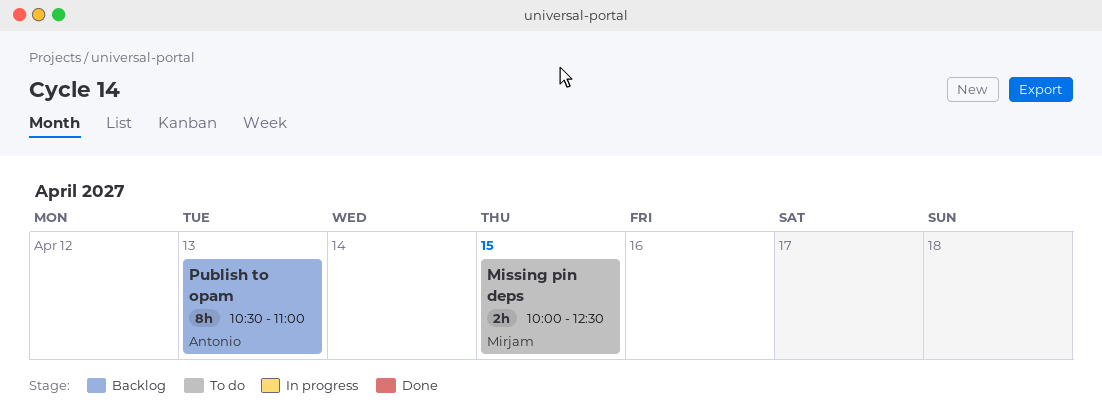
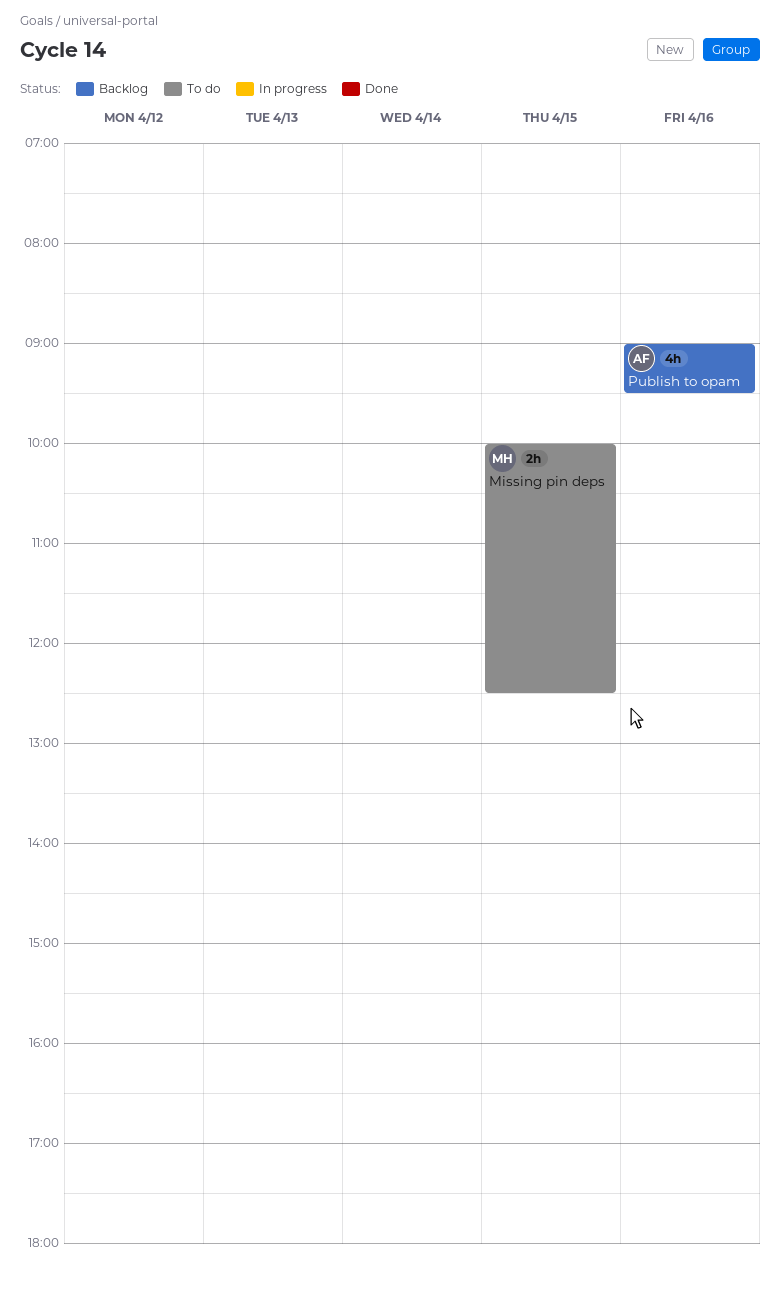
Publish to opam, estimate: 8h -> 4h
Publish to opam, day: Apr 13 -> Apr 16
Publish to opam, begins: 10:30 -> 09:00
Publish to opam, ends: 11:00 -> 09:30

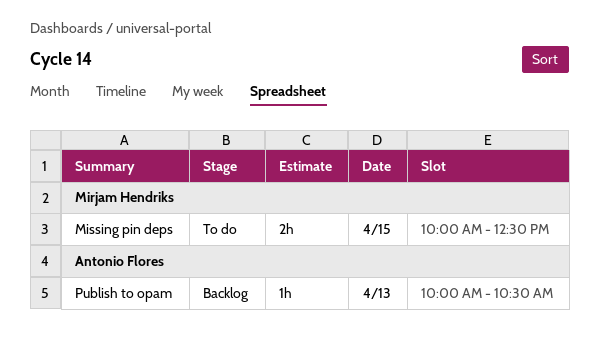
Publish to opam, estimate: 4h -> 1h
Publish to opam, day: Apr 16 -> Apr 13
Publish to opam, begins: 09:00 -> 10:00
Publish to opam, ends: 09:30 -> 10:30

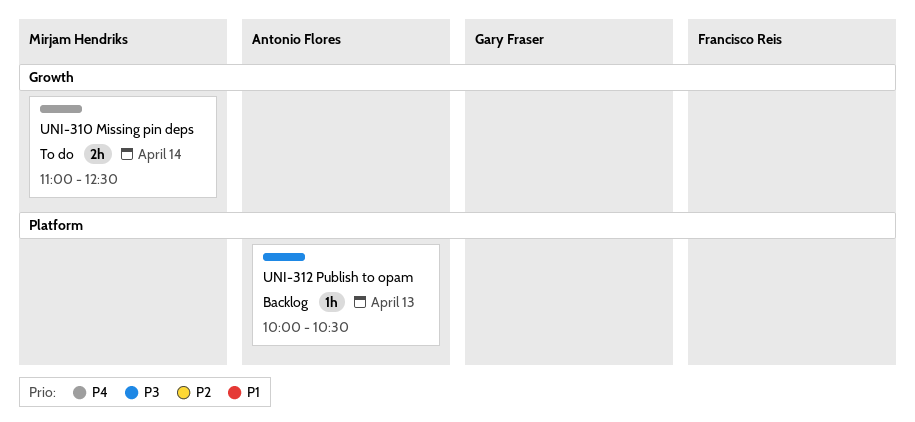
Missing pin deps, day: Apr 15 -> Apr 14
Missing pin deps, begins: 10:00 -> 11:00

